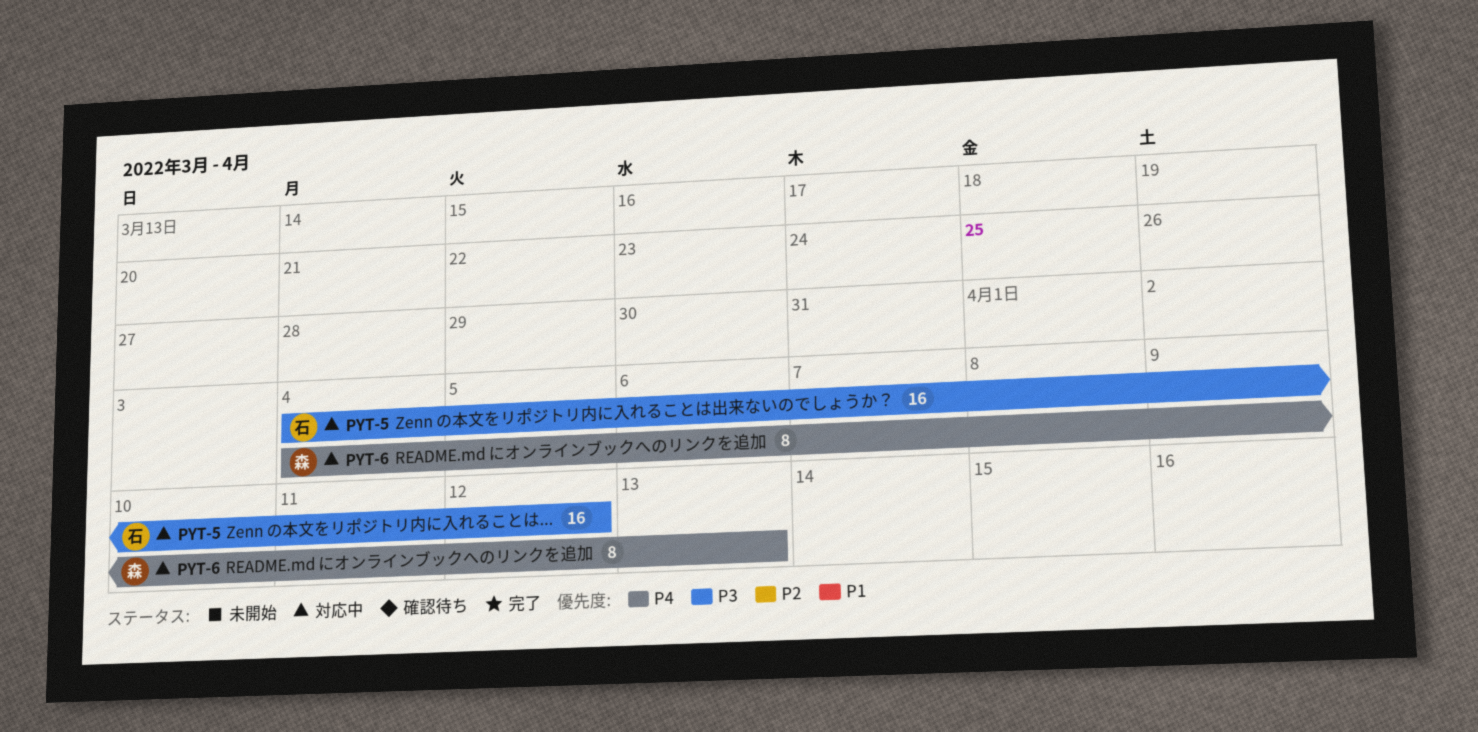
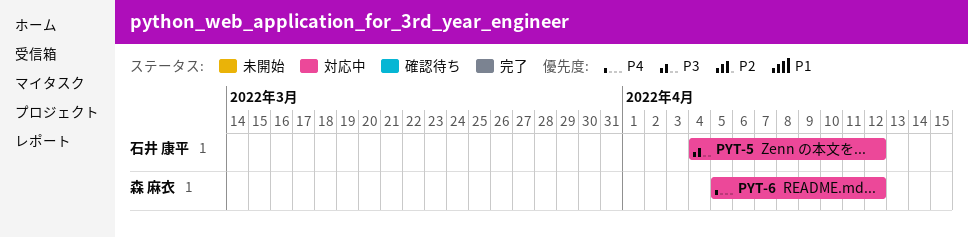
PYT-6, start: Apr 4 -> Apr 5
PYT-6, due: Apr 13 -> Apr 12

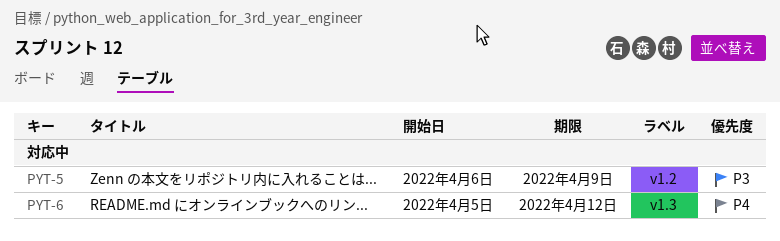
PYT-5, start: Apr 4 -> Apr 6
PYT-5, due: Apr 12 -> Apr 9

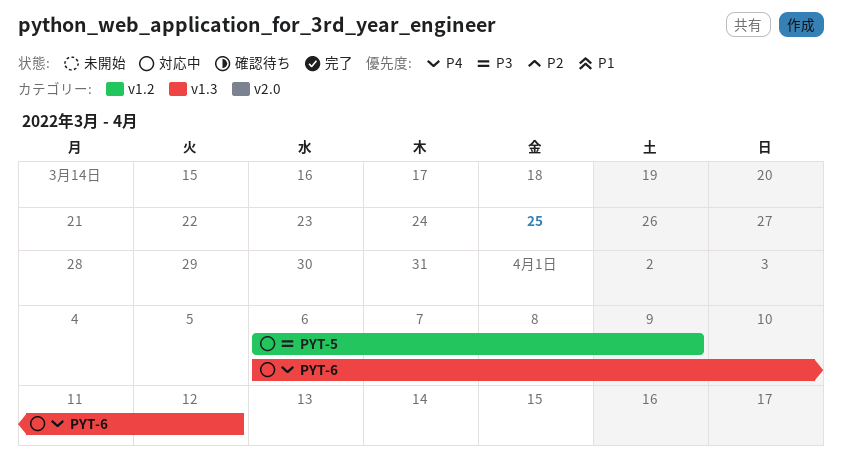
PYT-6, start: Apr 5 -> Apr 6

